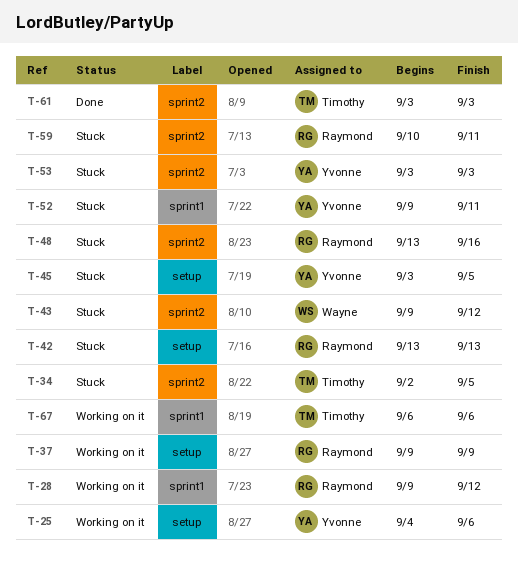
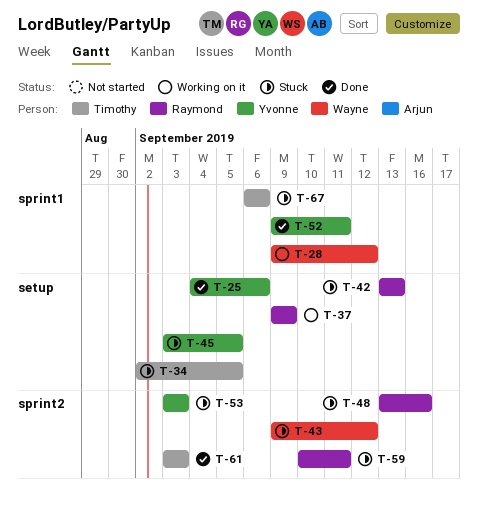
T-25, status: Working on it -> Done
T-28, owner: Raymond -> Wayne
T-34, label: sprint2 -> setup
T-52, status: Stuck -> Done
T-67, status: Working on it -> Stuck

